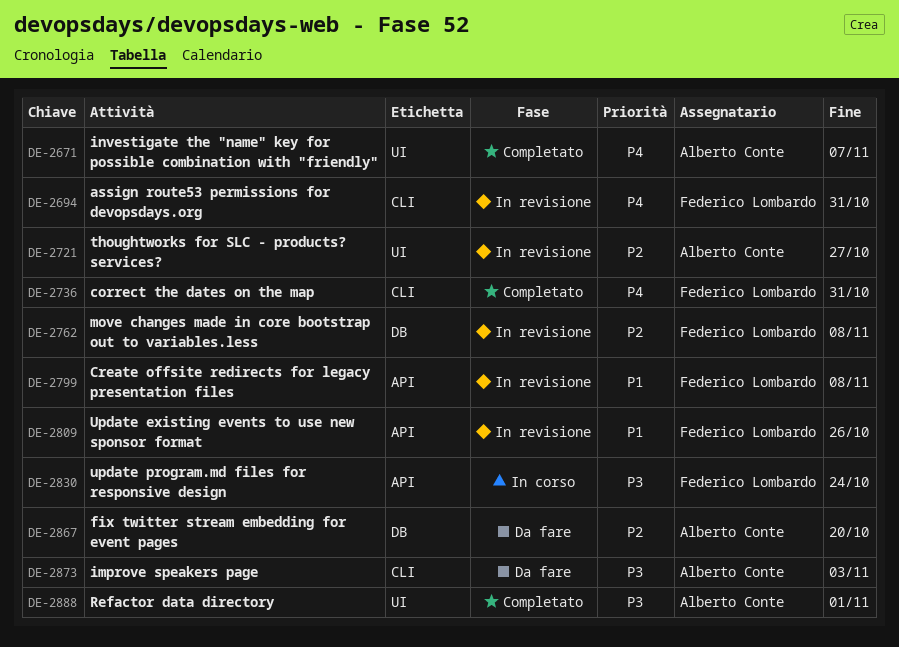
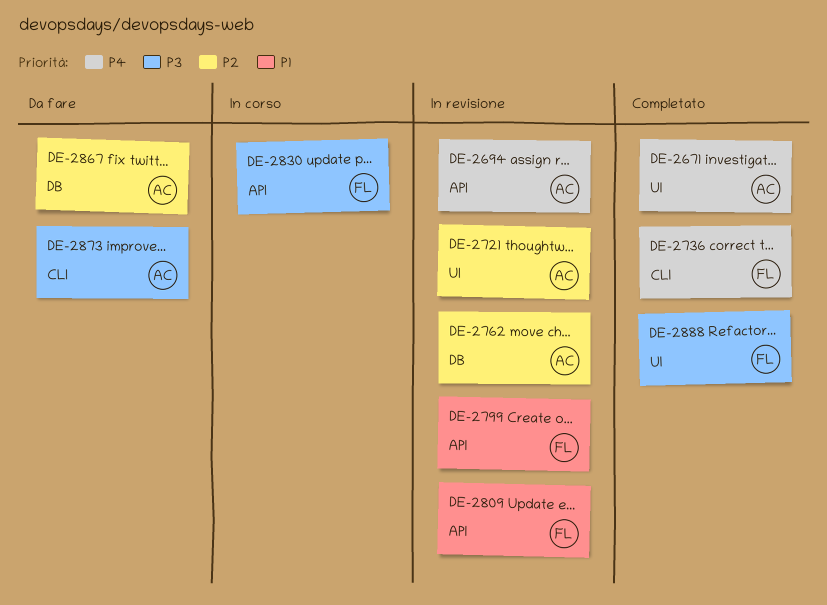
DE-2694, owner: Federico Lombardo -> Alberto Conte
DE-2694, label: CLI -> API
DE-2762, owner: Federico Lombardo -> Alberto Conte
DE-2888, owner: Alberto Conte -> Federico Lombardo

